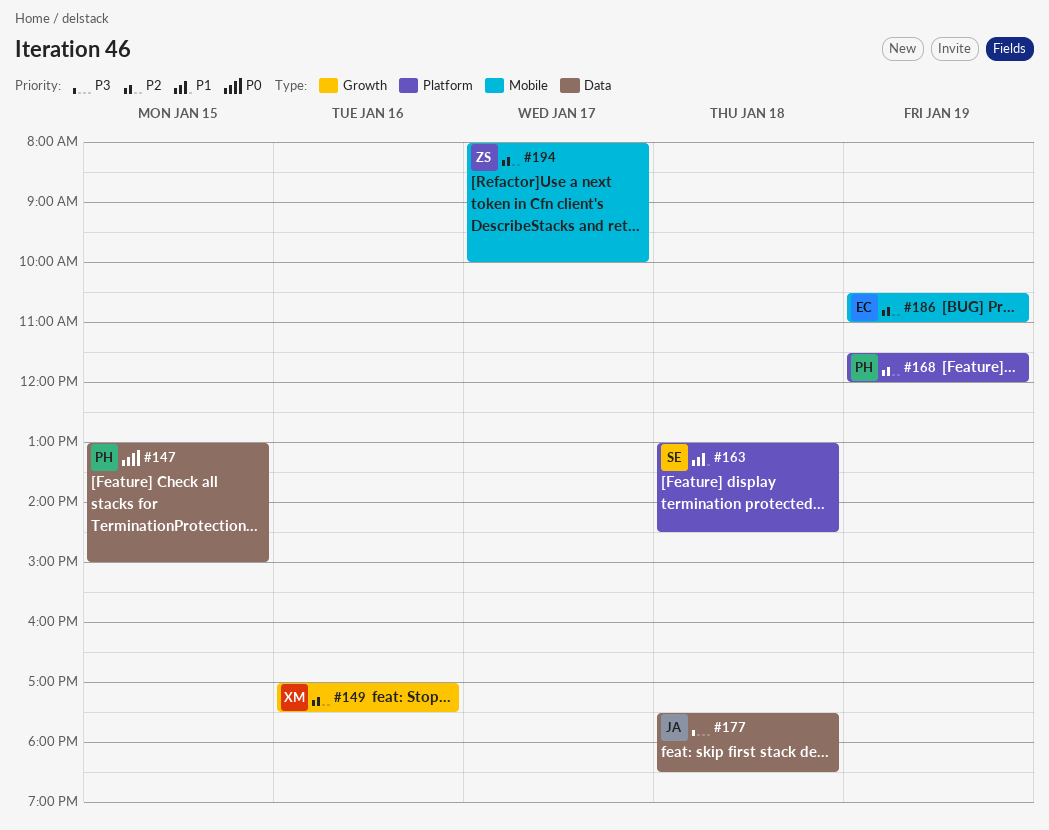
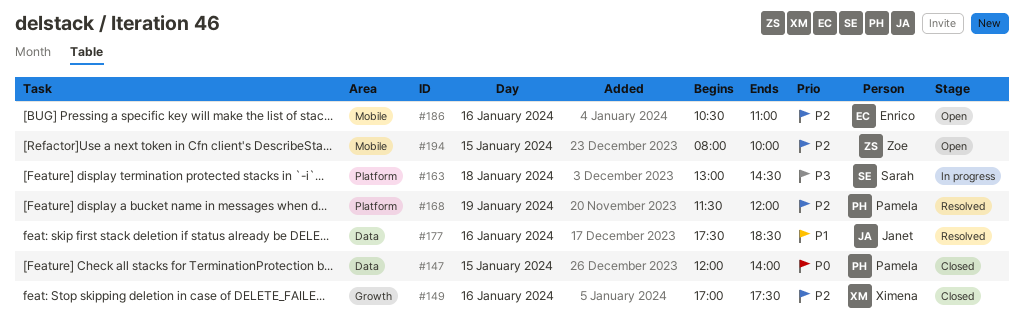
#147, begins: 13:00 -> 12:00
#147, ends: 15:00 -> 14:00
#163, priority: P1 -> P3
#177, priority: P3 -> P1
#177, day: Jan 18 -> Jan 16
#186, day: Jan 19 -> Jan 16
#194, day: Jan 17 -> Jan 15

